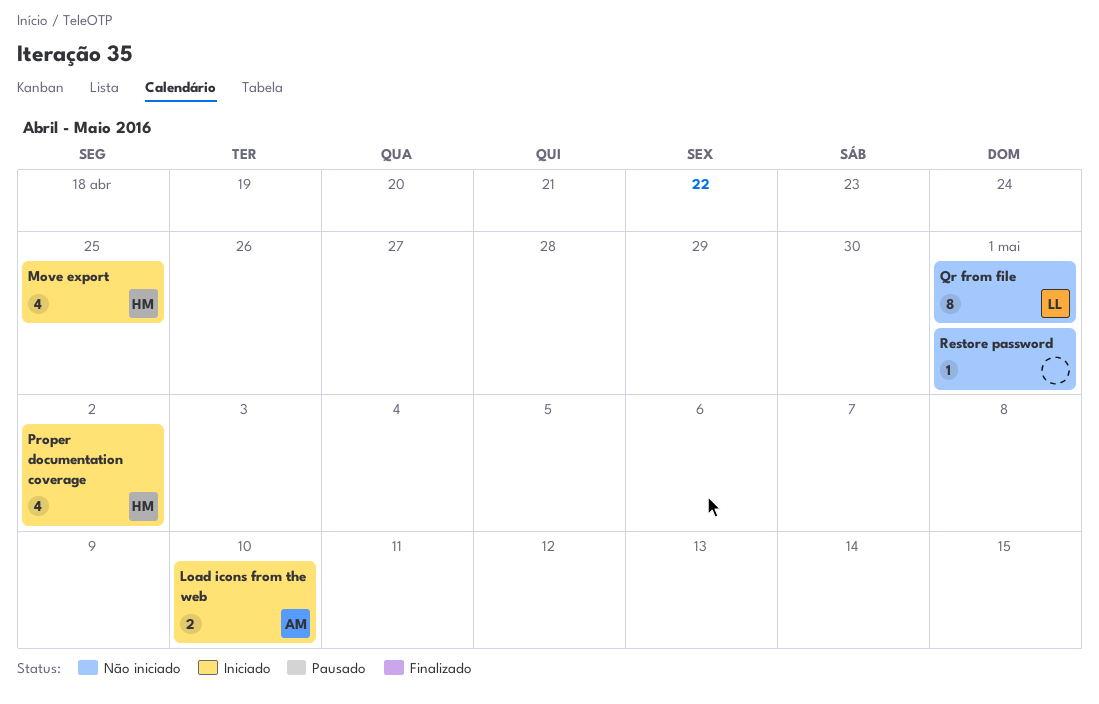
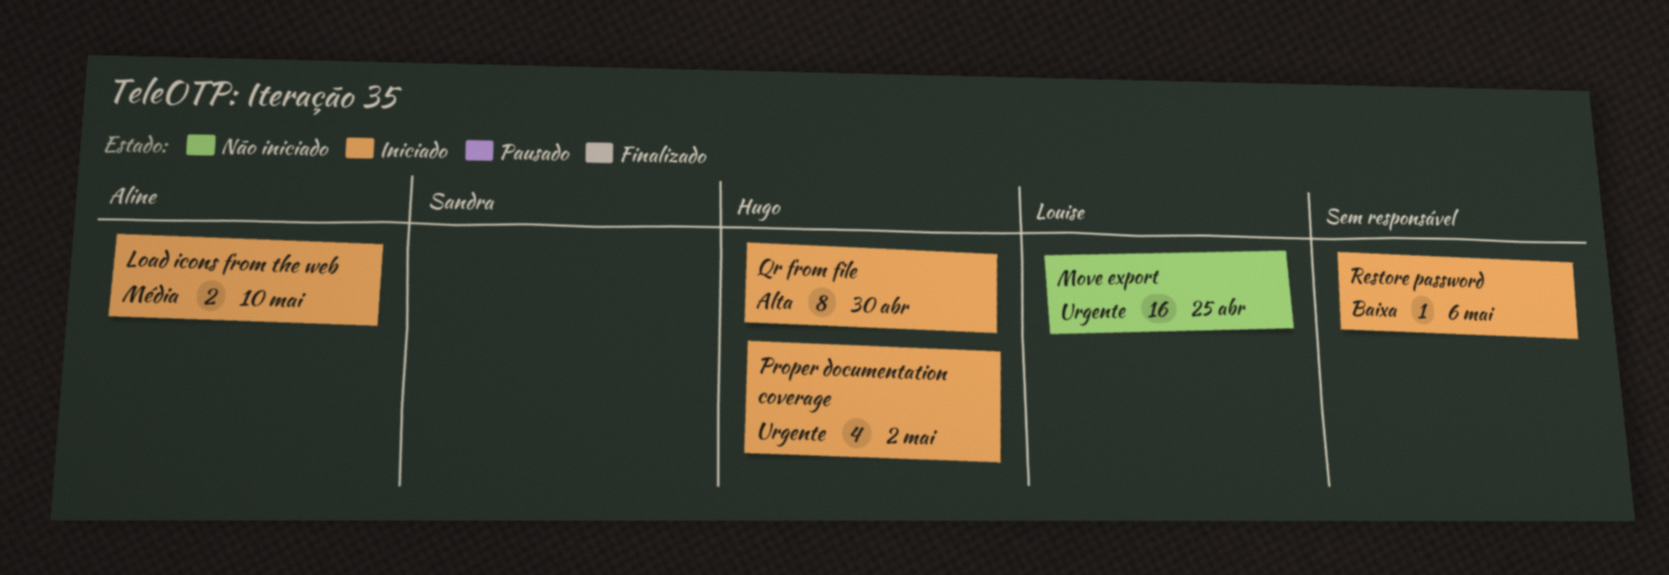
Move export, status: Iniciado -> Não iniciado
Move export, owner: Hugo -> Louise
Move export, estimate: 4 -> 16
Qr from file, status: Não iniciado -> Iniciado
Qr from file, owner: Louise -> Hugo
Qr from file, due: May 1 -> Apr 30
Restore password, status: Não iniciado -> Iniciado
Restore password, due: May 1 -> May 6

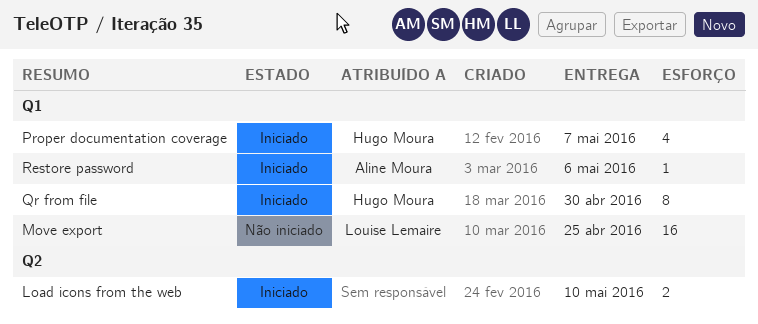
Load icons from the web, owner: Aline Moura -> none
Proper documentation coverage, due: May 2 -> May 7
Restore password, owner: none -> Aline Moura

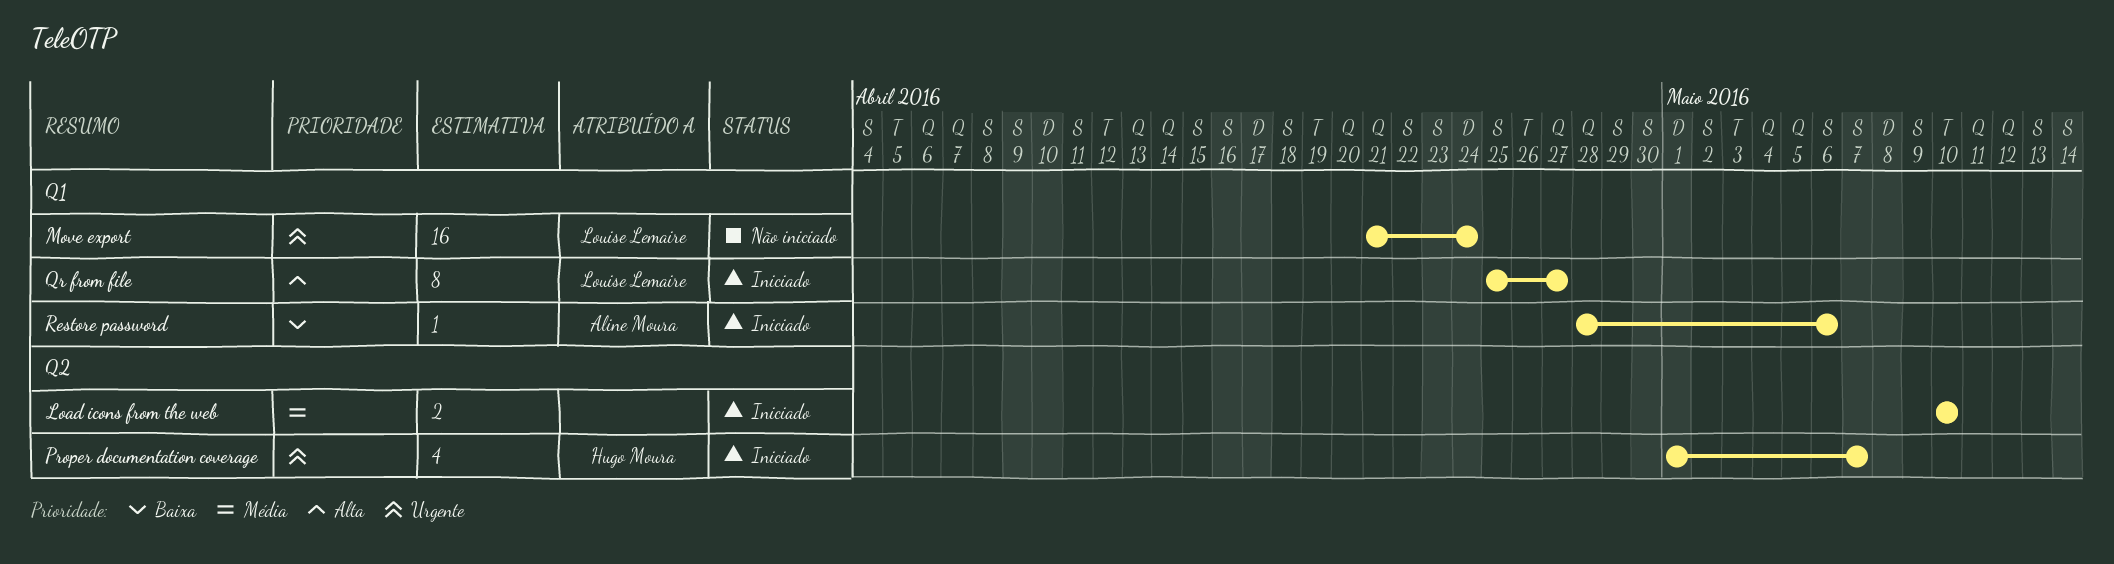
Move export, due: Apr 25 -> Apr 24
Proper documentation coverage, label: Q1 -> Q2
Qr from file, owner: Hugo Moura -> Louise Lemaire
Qr from file, due: Apr 30 -> Apr 27

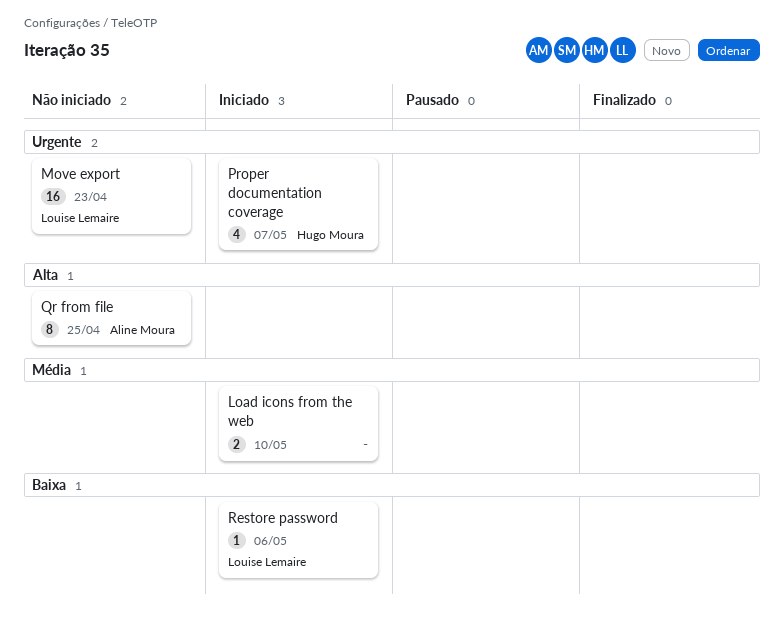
Move export, due: Apr 24 -> Apr 23
Qr from file, status: Iniciado -> Não iniciado
Qr from file, owner: Louise Lemaire -> Aline Moura
Qr from file, due: Apr 27 -> Apr 25
Restore password, owner: Aline Moura -> Louise Lemaire

